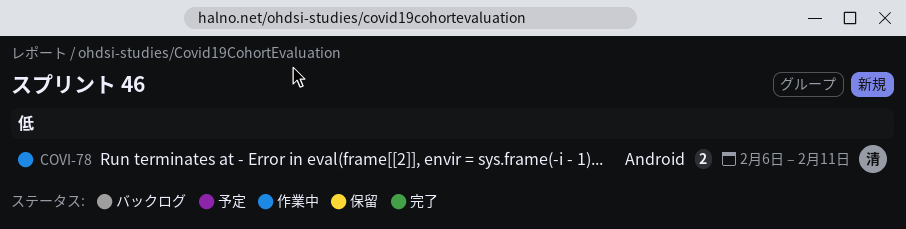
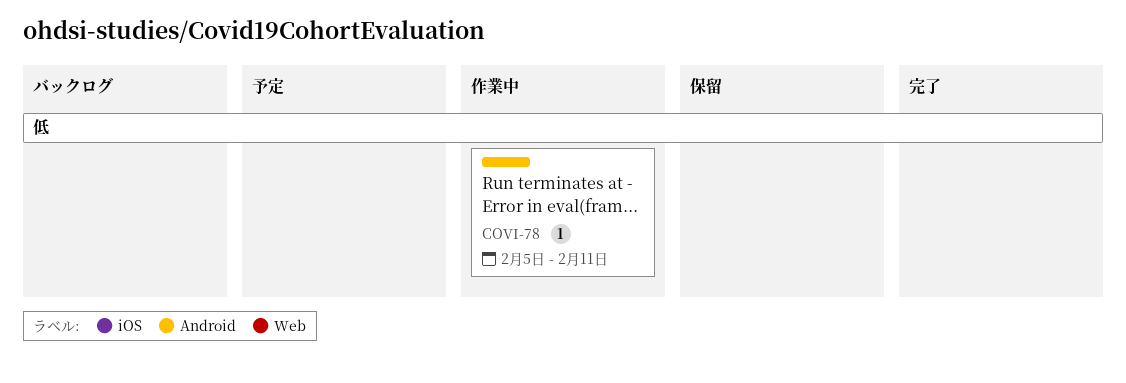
COVI-78, estimate: 2 -> 1
COVI-78, start: Feb 6 -> Feb 5

